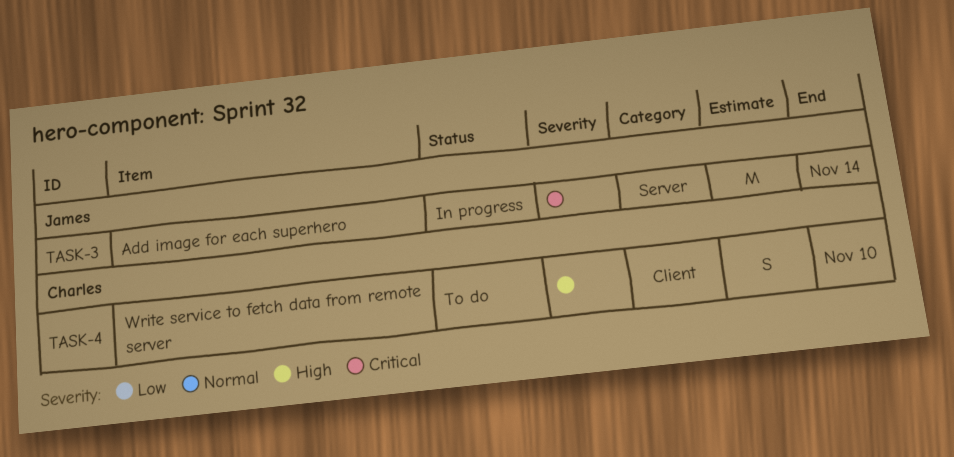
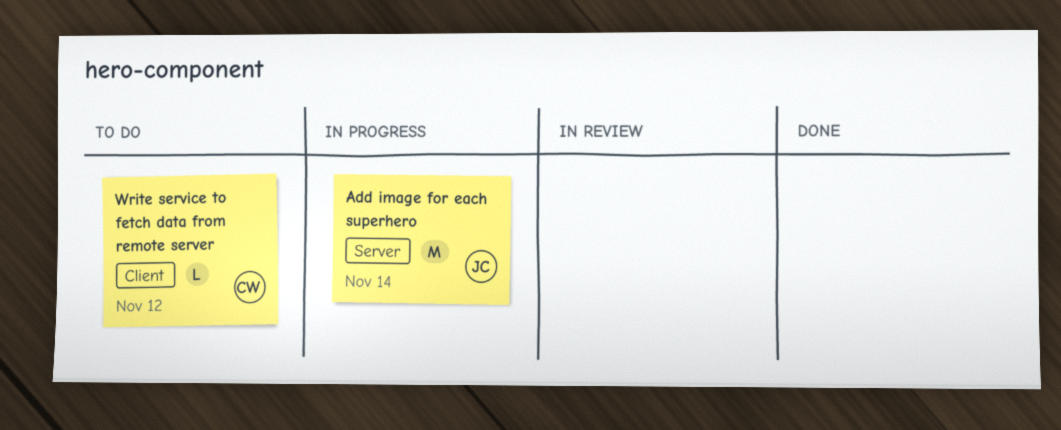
Write service to fetch data from remote server, estimate: S -> L
Write service to fetch data from remote server, due: Nov 10 -> Nov 12

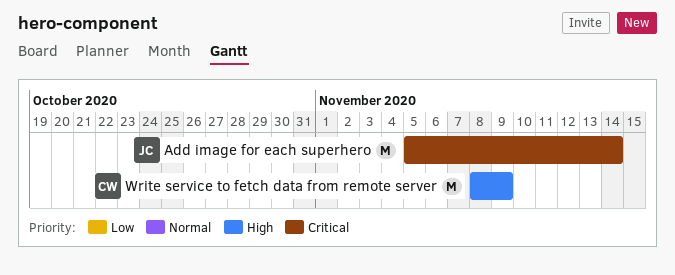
Write service to fetch data from remote server, estimate: L -> M
Write service to fetch data from remote server, due: Nov 12 -> Nov 9

